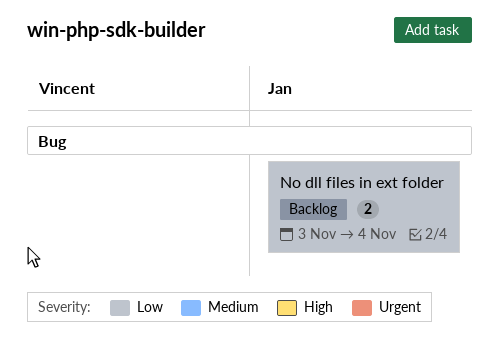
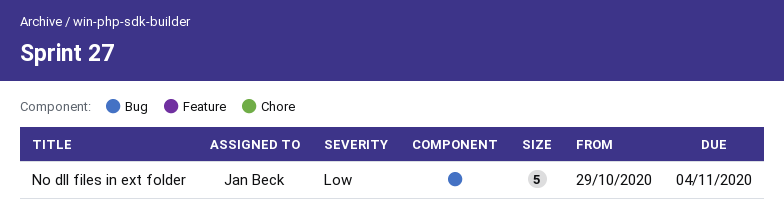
No dll files in ext folder, estimate: 2 -> 5
No dll files in ext folder, start: Nov 3 -> Oct 29

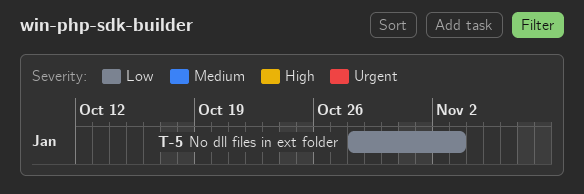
No dll files in ext folder, start: Oct 29 -> Oct 28
No dll files in ext folder, due: Nov 4 -> Nov 3

